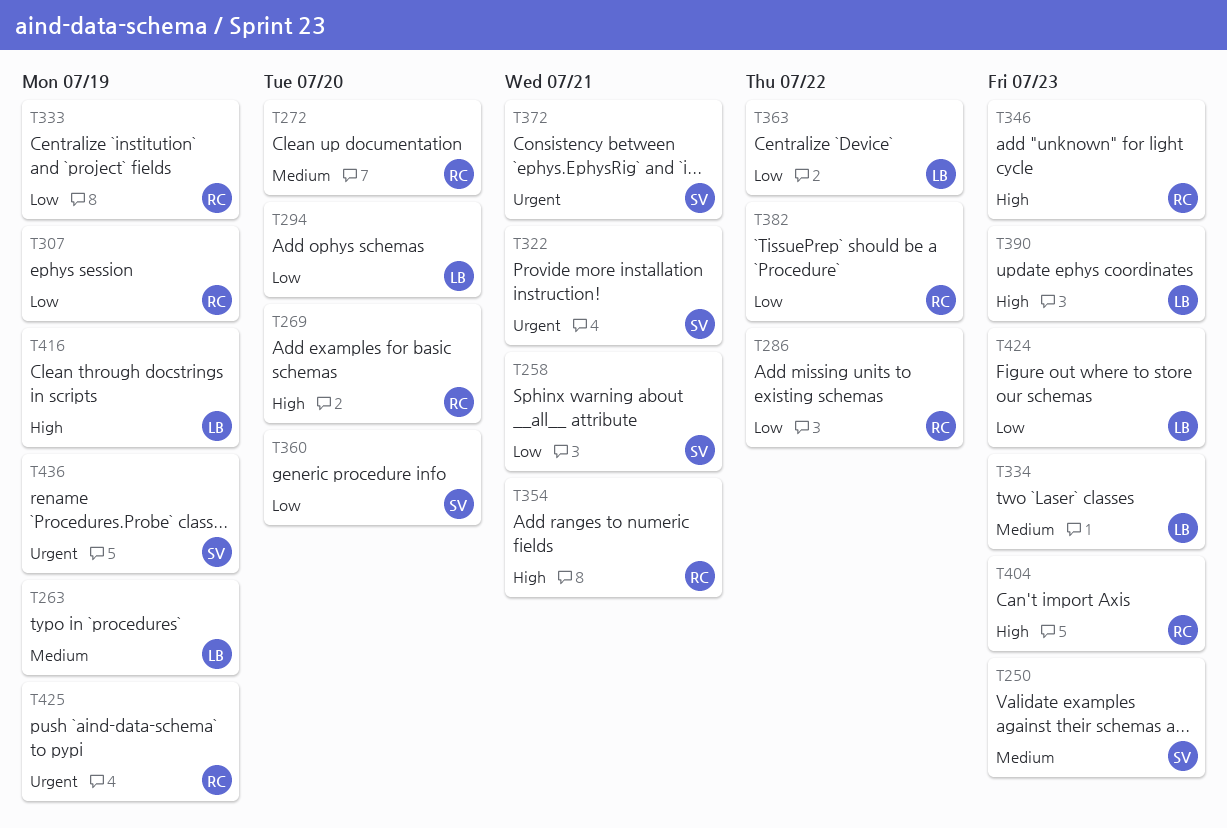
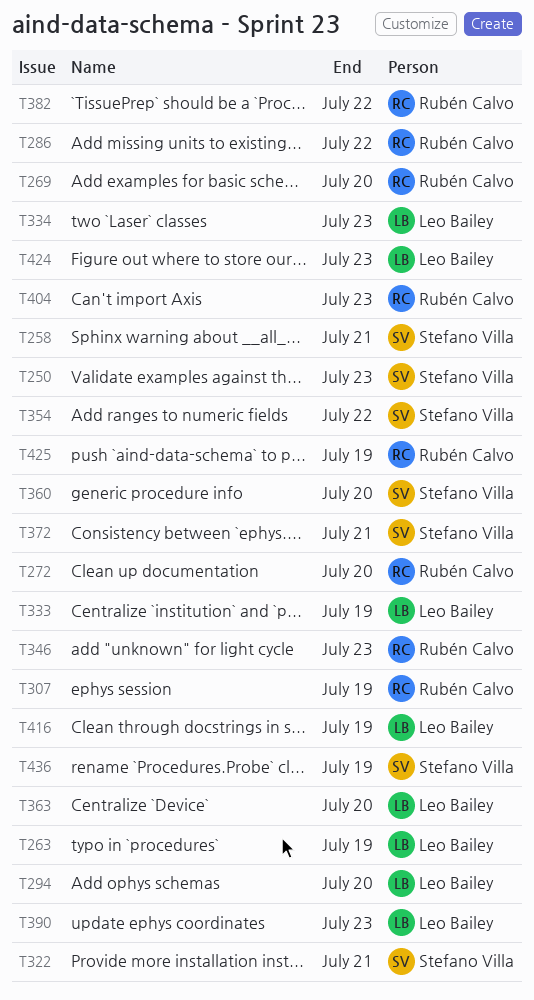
T333, owner: Rubén Calvo -> Leo Bailey
T354, owner: Rubén Calvo -> Stefano Villa
T354, due: Jul 21 -> Jul 22
T363, due: Jul 22 -> Jul 20

